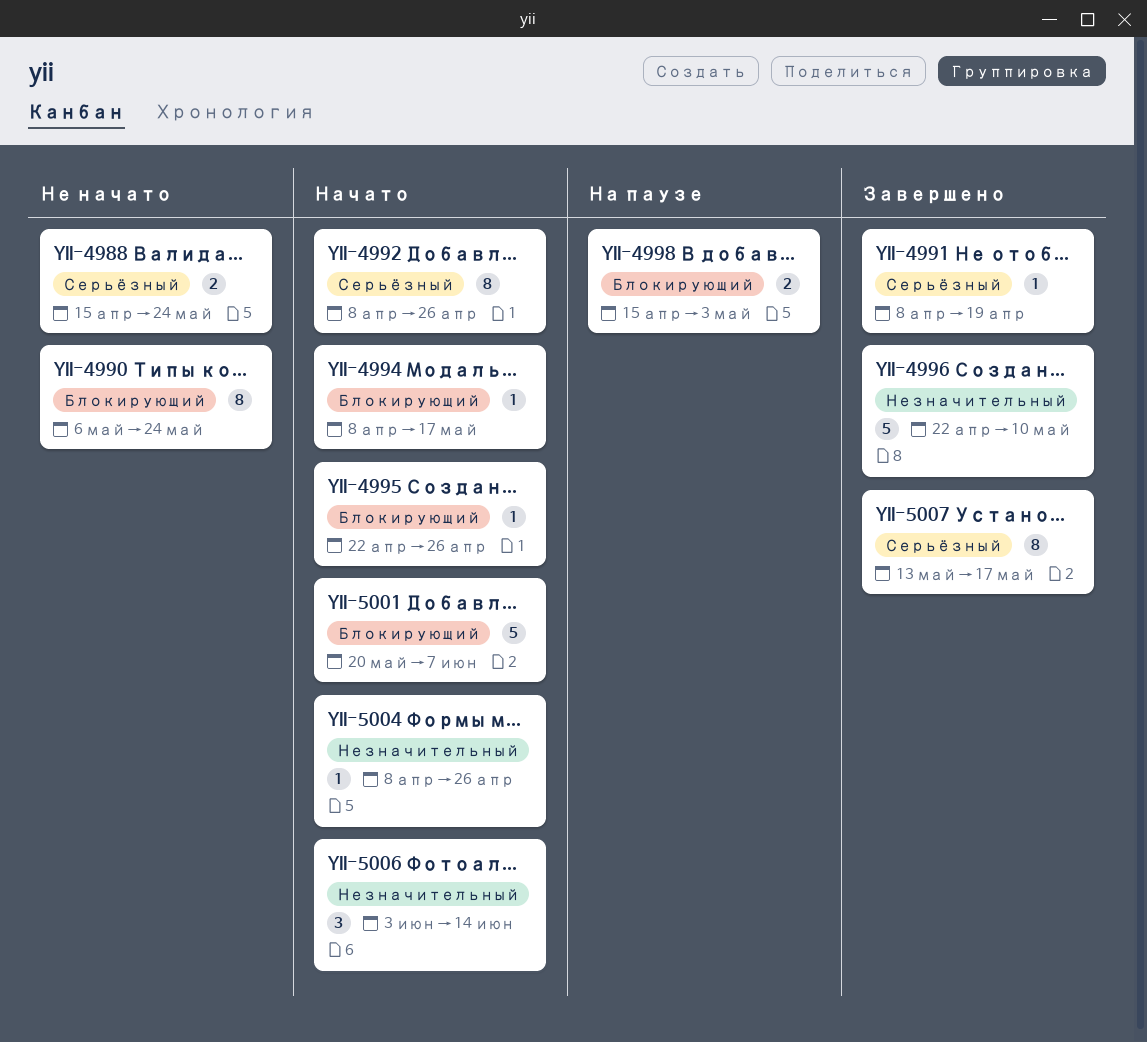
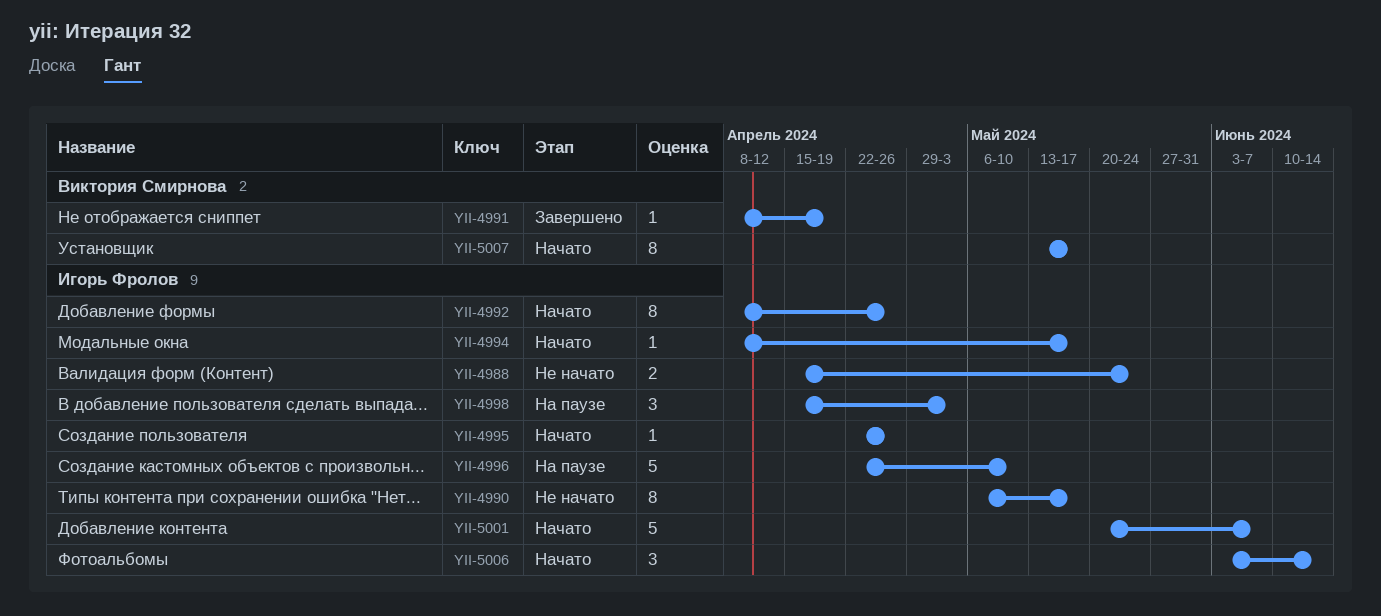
YII-4990, due: May 24 -> May 17
YII-4996, status: Завершено -> На паузе
YII-4998, estimate: 2 -> 3
YII-5004: present -> none
YII-5007, status: Завершено -> Начато

